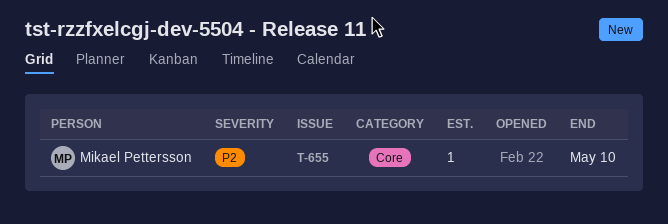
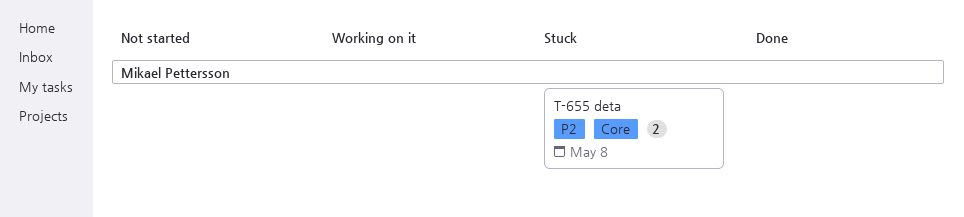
T-655, estimate: 1 -> 2
T-655, due: May 10 -> May 8

